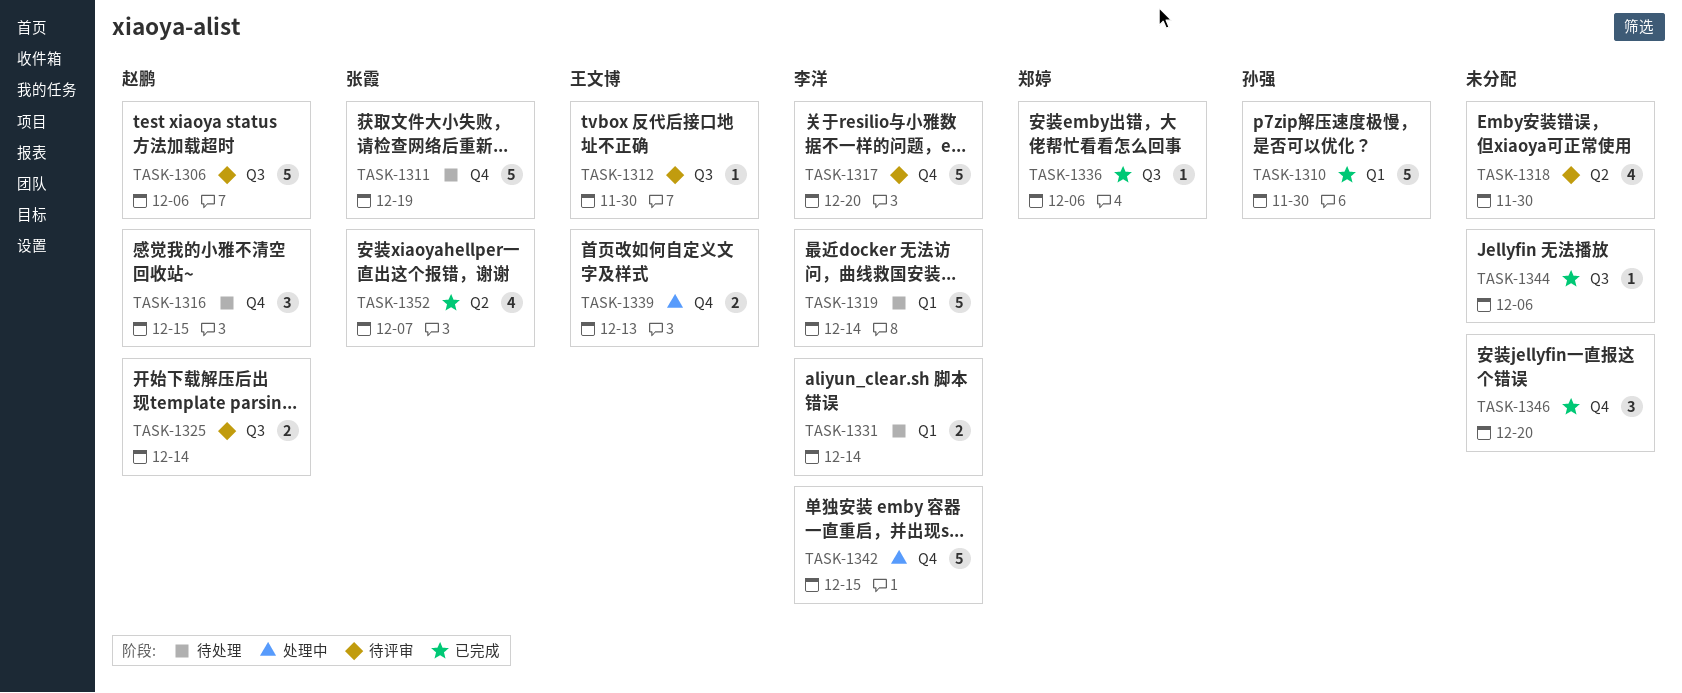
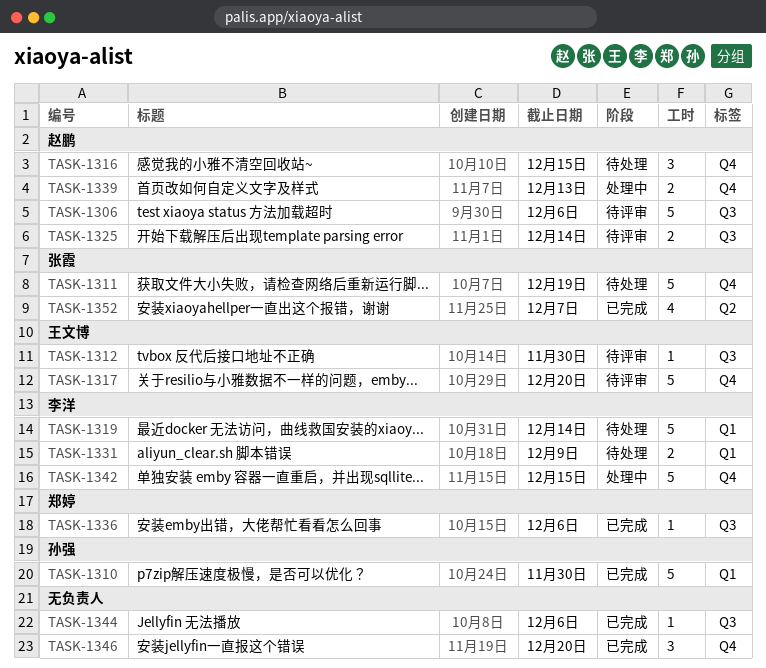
TASK-1317, owner: 李洋 -> 王文博
TASK-1318: present -> none
TASK-1331, due: Dec 14 -> Dec 9
TASK-1339, owner: 王文博 -> 赵鹏

